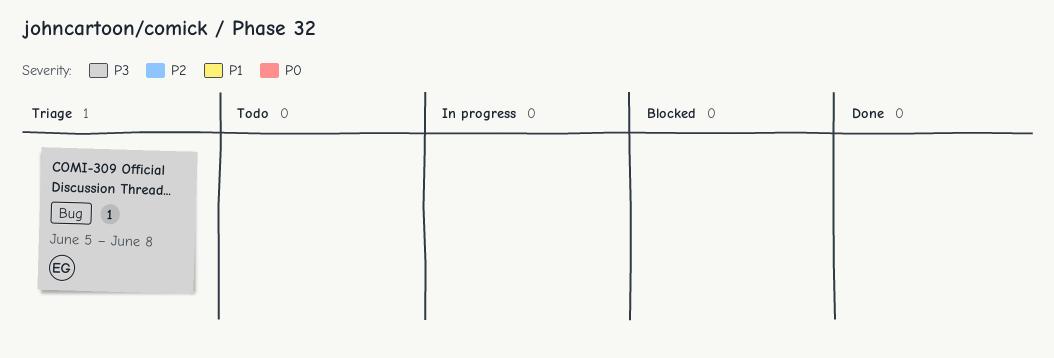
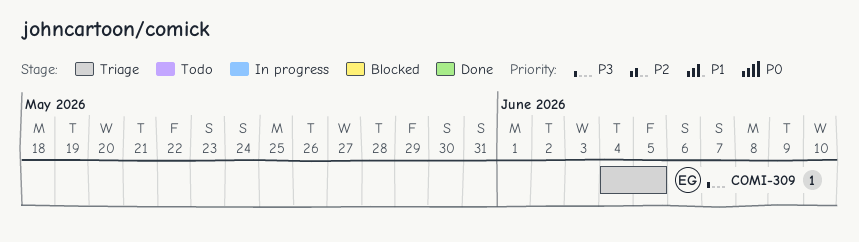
COMI-309, start: Jun 5 -> Jun 4
COMI-309, due: Jun 8 -> Jun 5

